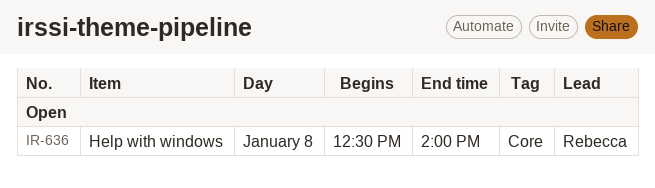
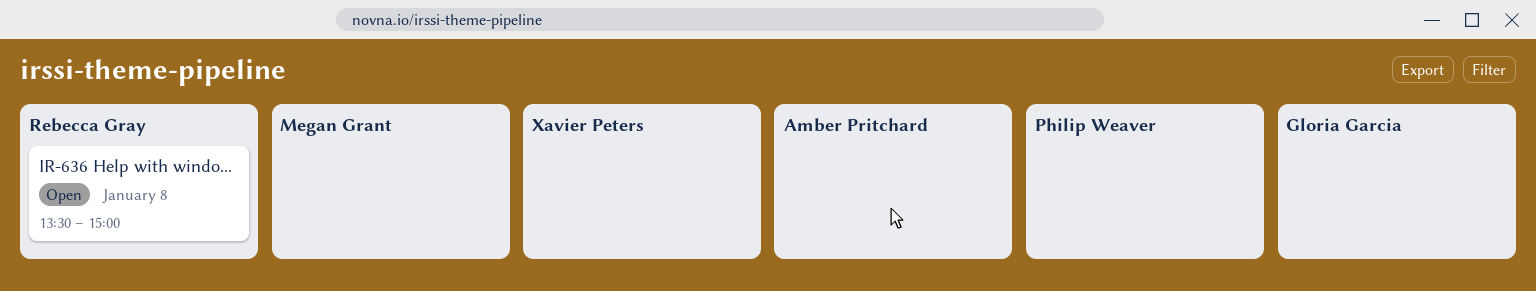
IR-636, begins: 12:30 -> 13:30
IR-636, ends: 14:00 -> 15:00

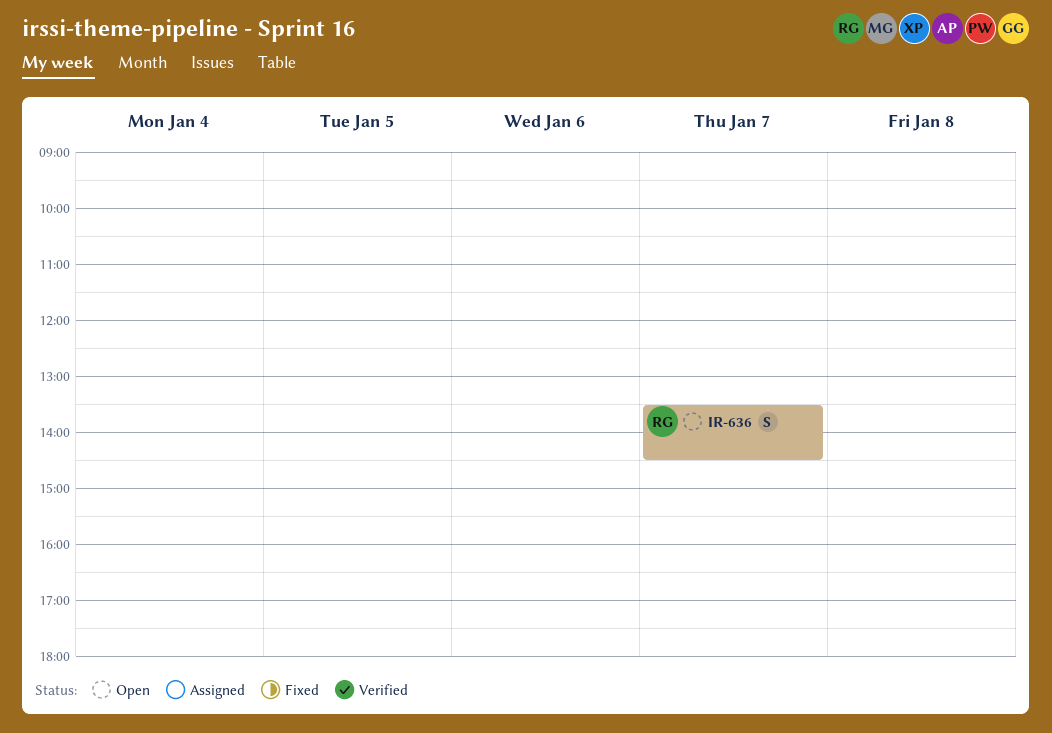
IR-636, day: Jan 8 -> Jan 7
IR-636, ends: 15:00 -> 14:30

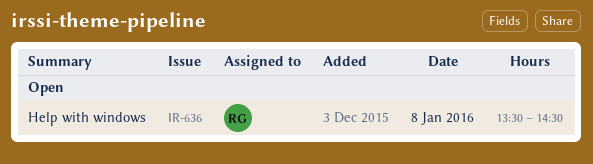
IR-636, day: Jan 7 -> Jan 8

